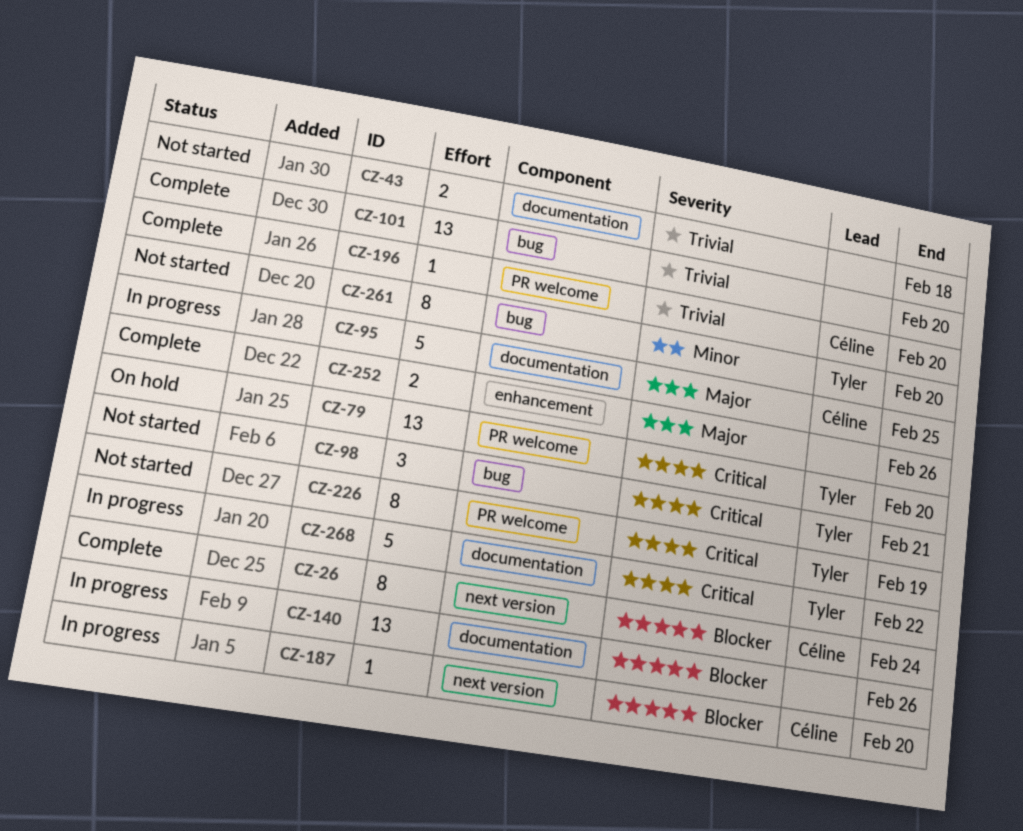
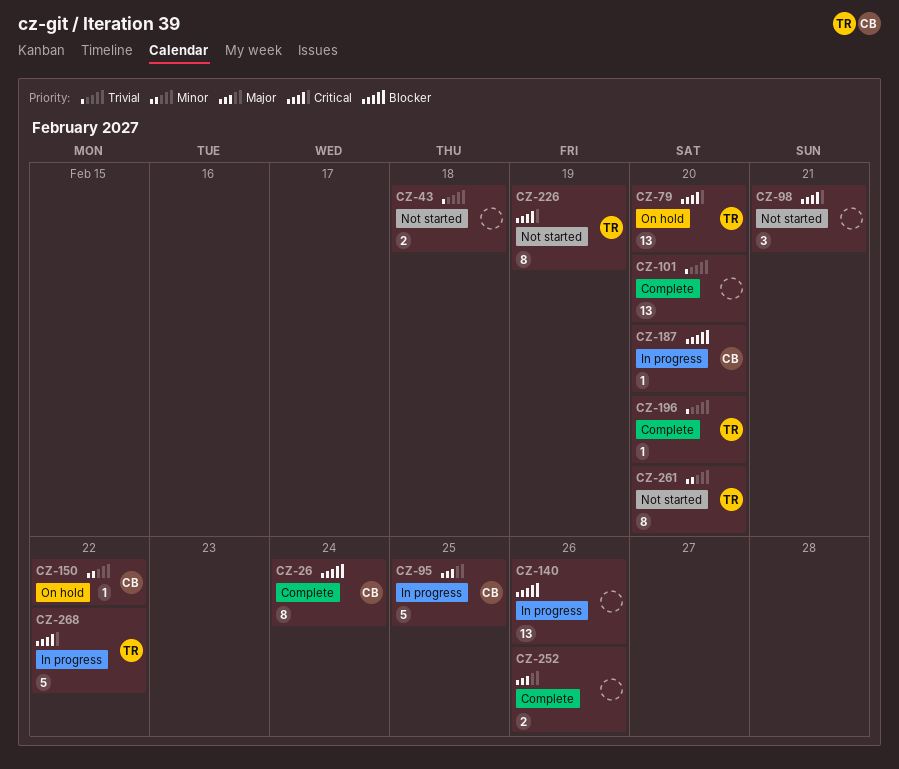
CZ-98, owner: Tyler -> none
CZ-150: none -> present
CZ-196, owner: Céline -> Tyler

